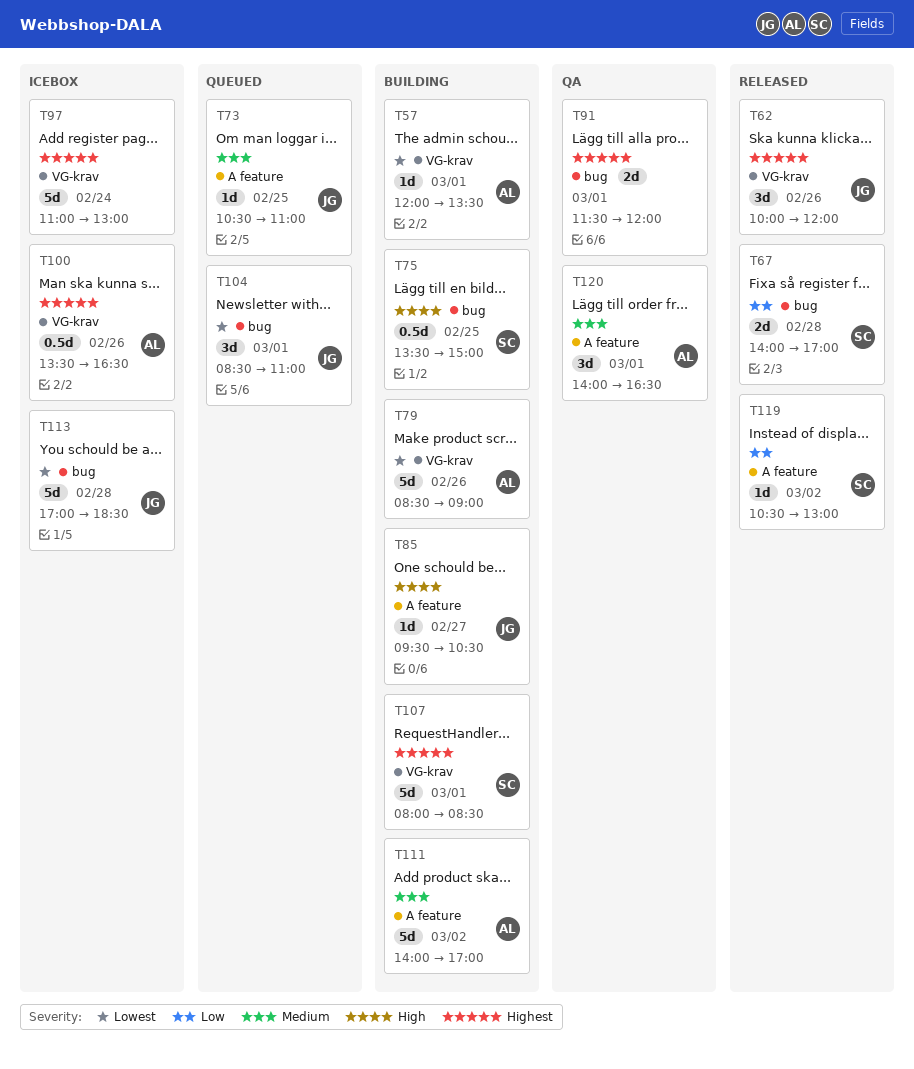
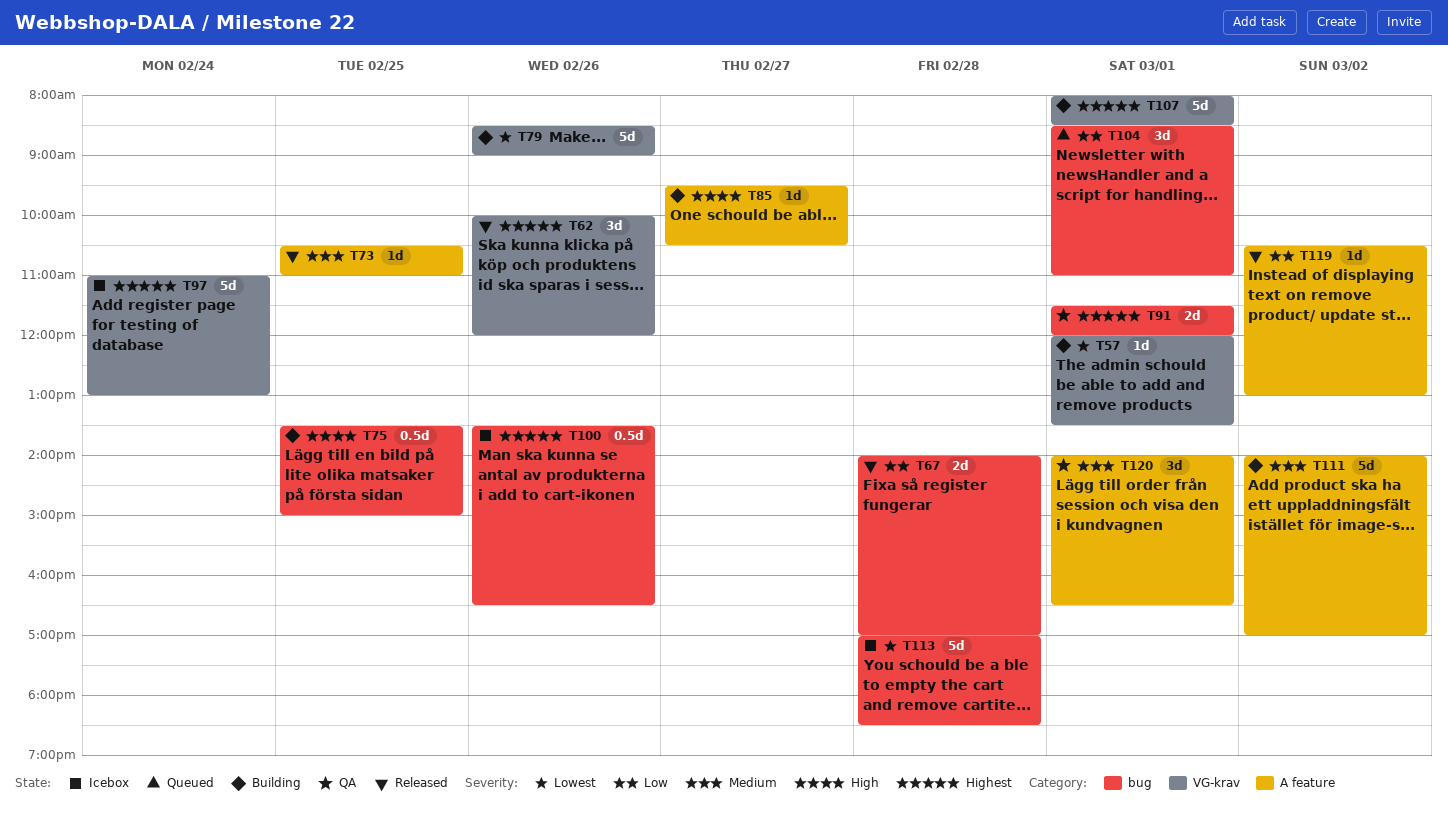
T73, status: Queued -> Released
T100, label: VG-krav -> bug
T104, priority: Lowest -> Low

